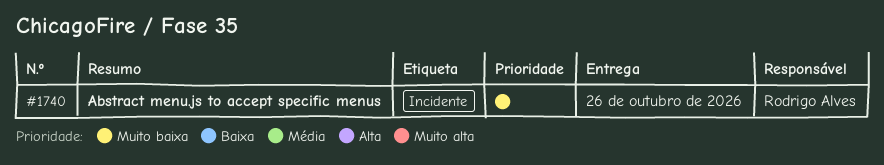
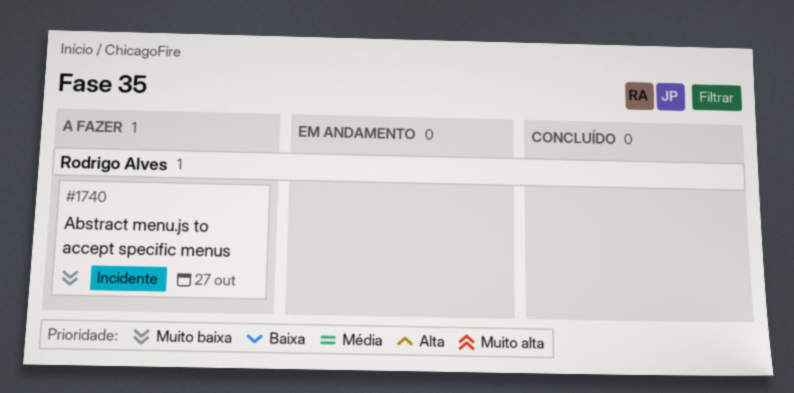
#1740, due: Oct 26 -> Oct 27

